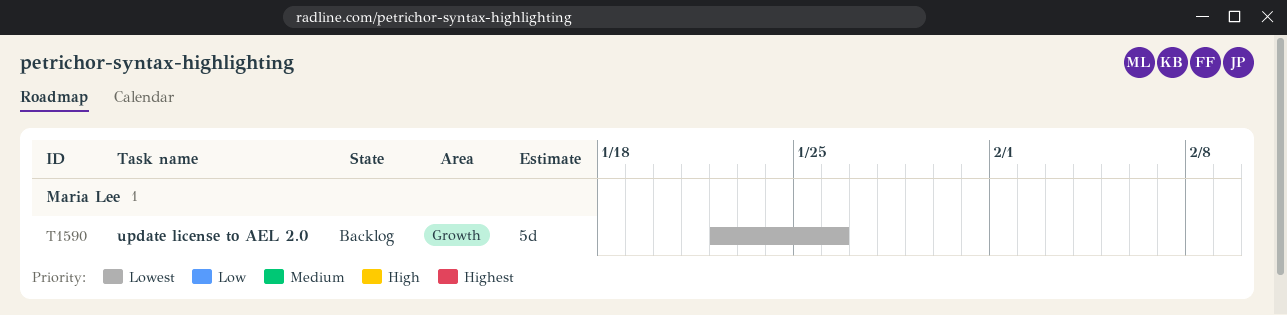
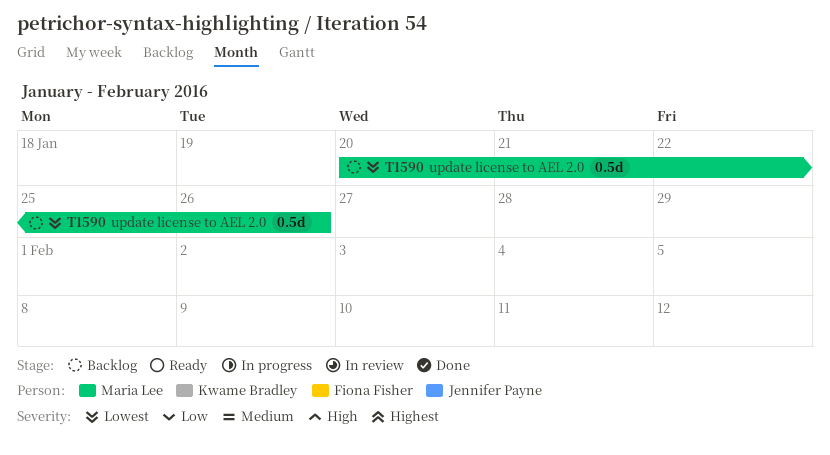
T1590, estimate: 5d -> 0.5d
T1590, start: Jan 22 -> Jan 20

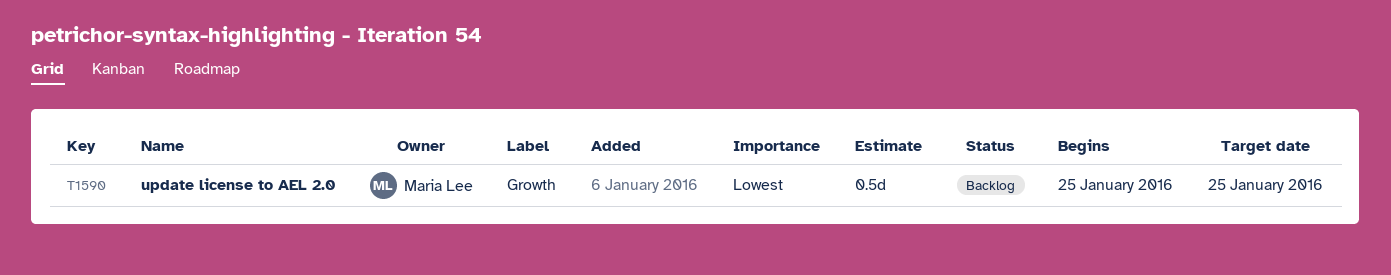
T1590, start: Jan 20 -> Jan 25
T1590, due: Jan 26 -> Jan 25

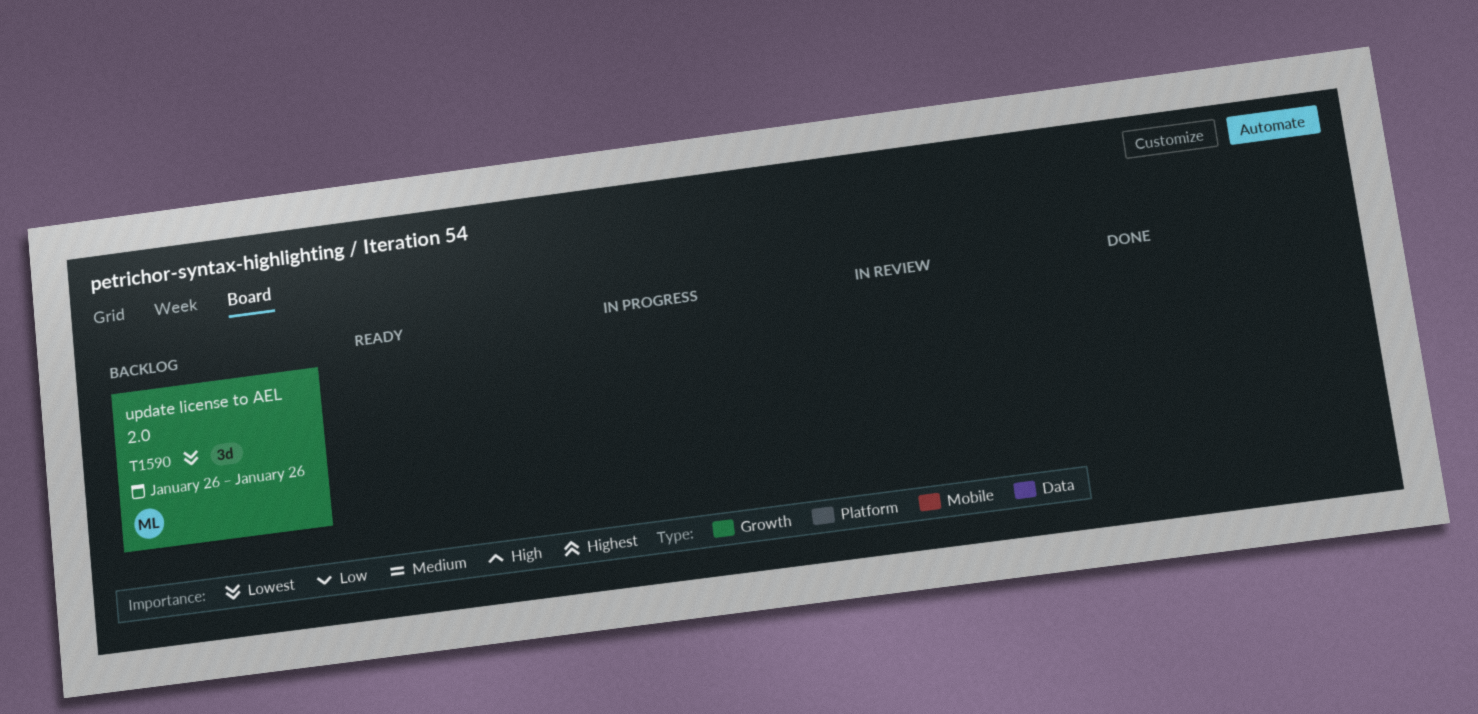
T1590, estimate: 0.5d -> 3d
T1590, start: Jan 25 -> Jan 26
T1590, due: Jan 25 -> Jan 26

